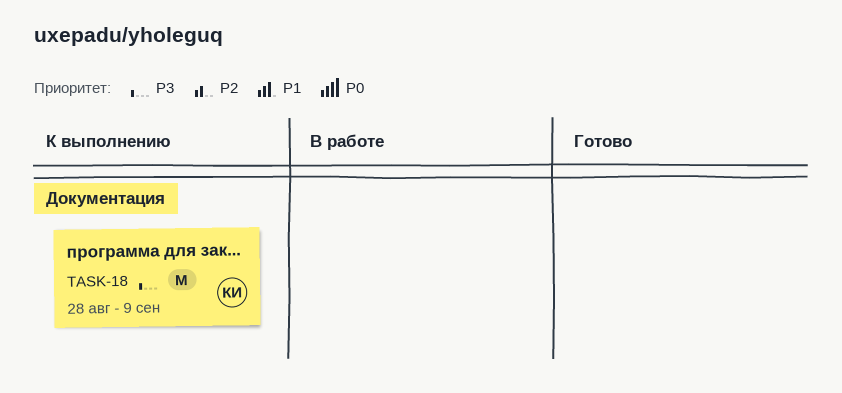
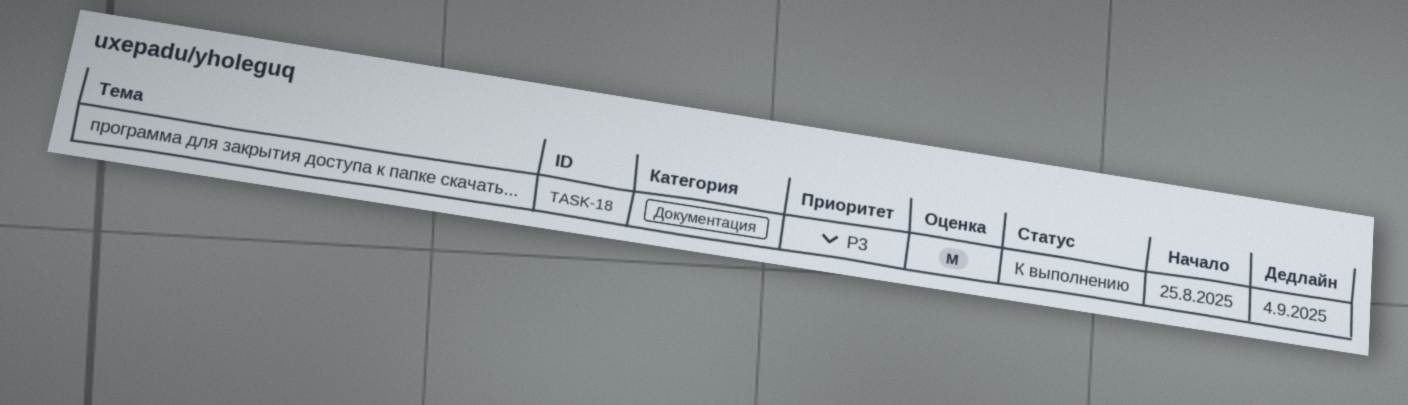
TASK-18, start: Aug 28 -> Aug 25
TASK-18, due: Sep 9 -> Sep 4

